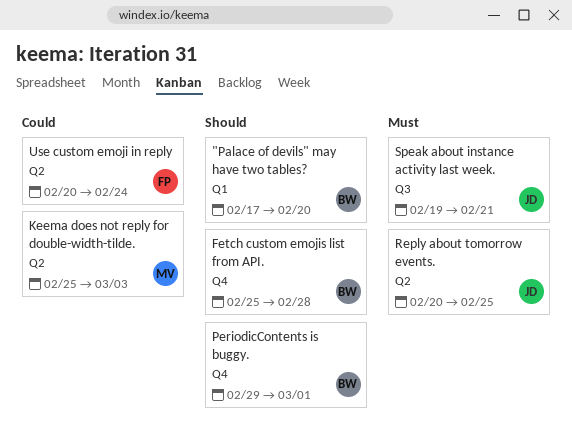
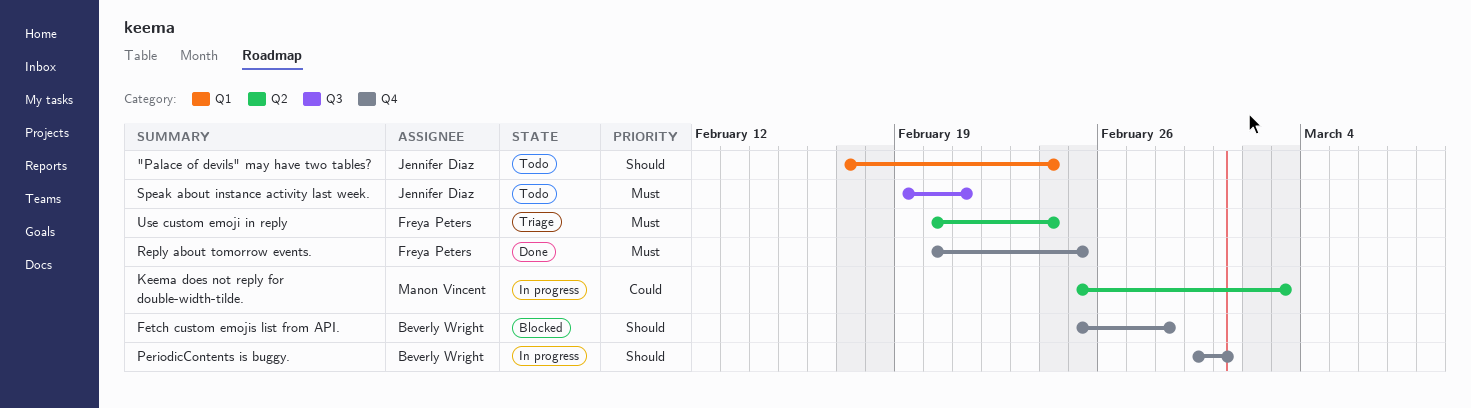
"Palace of devils" may have two tables?, owner: Beverly Wright -> Jennifer Diaz
"Palace of devils" may have two tables?, due: Feb 20 -> Feb 24
Reply about tomorrow events., owner: Jennifer Diaz -> Freya Peters
Reply about tomorrow events., label: Q2 -> Q4
Use custom emoji in reply, priority: Could -> Must

